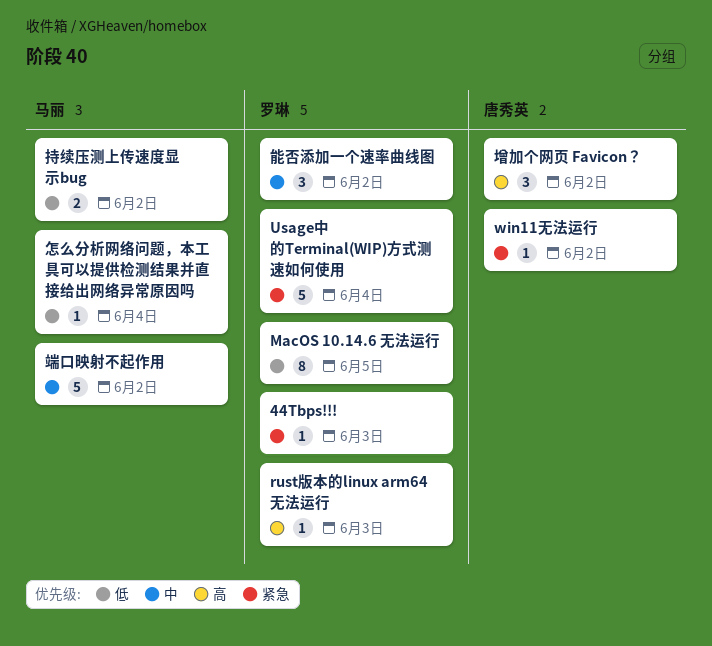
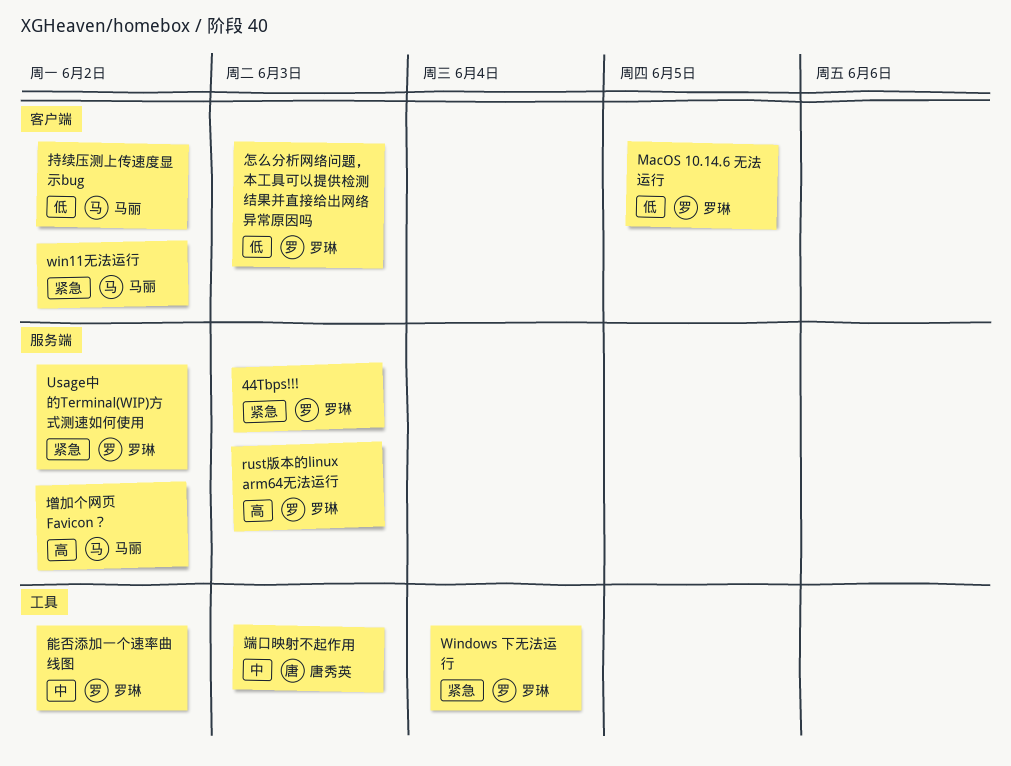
Usage中的Terminal(WIP)方式测速如何使用, due: Jun 4 -> Jun 2
win11无法运行, owner: 唐秀英 -> 马丽
Windows 下无法运行: none -> present
增加个网页 Favicon？, owner: 唐秀英 -> 马丽
怎么分析网络问题，本工具可以提供检测结果并直接给出网络异常原因吗, owner: 马丽 -> 罗琳
怎么分析网络问题，本工具可以提供检测结果并直接给出网络异常原因吗, due: Jun 4 -> Jun 3
端口映射不起作用, owner: 马丽 -> 唐秀英
端口映射不起作用, due: Jun 2 -> Jun 3

